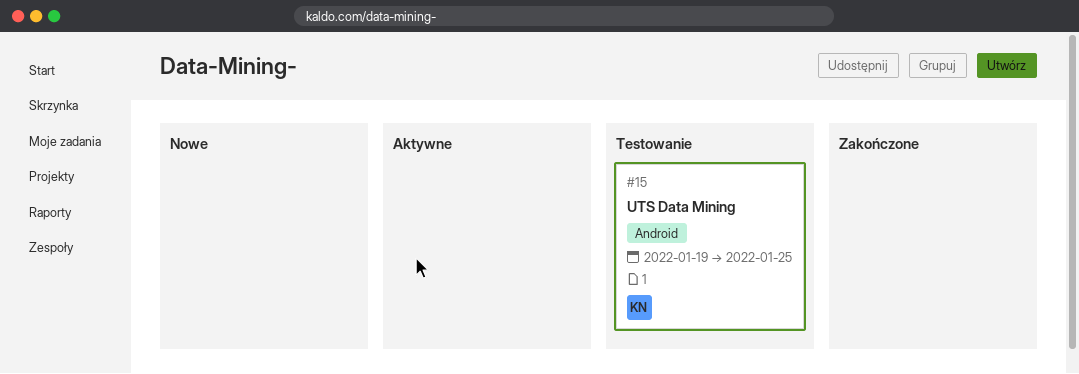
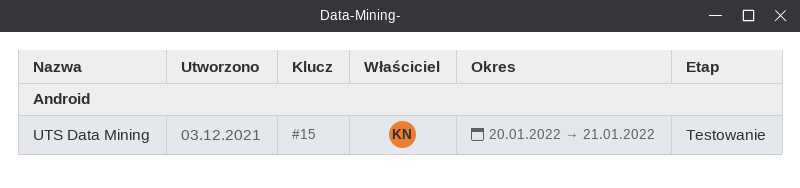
#15, start: Jan 19 -> Jan 20
#15, due: Jan 25 -> Jan 21

